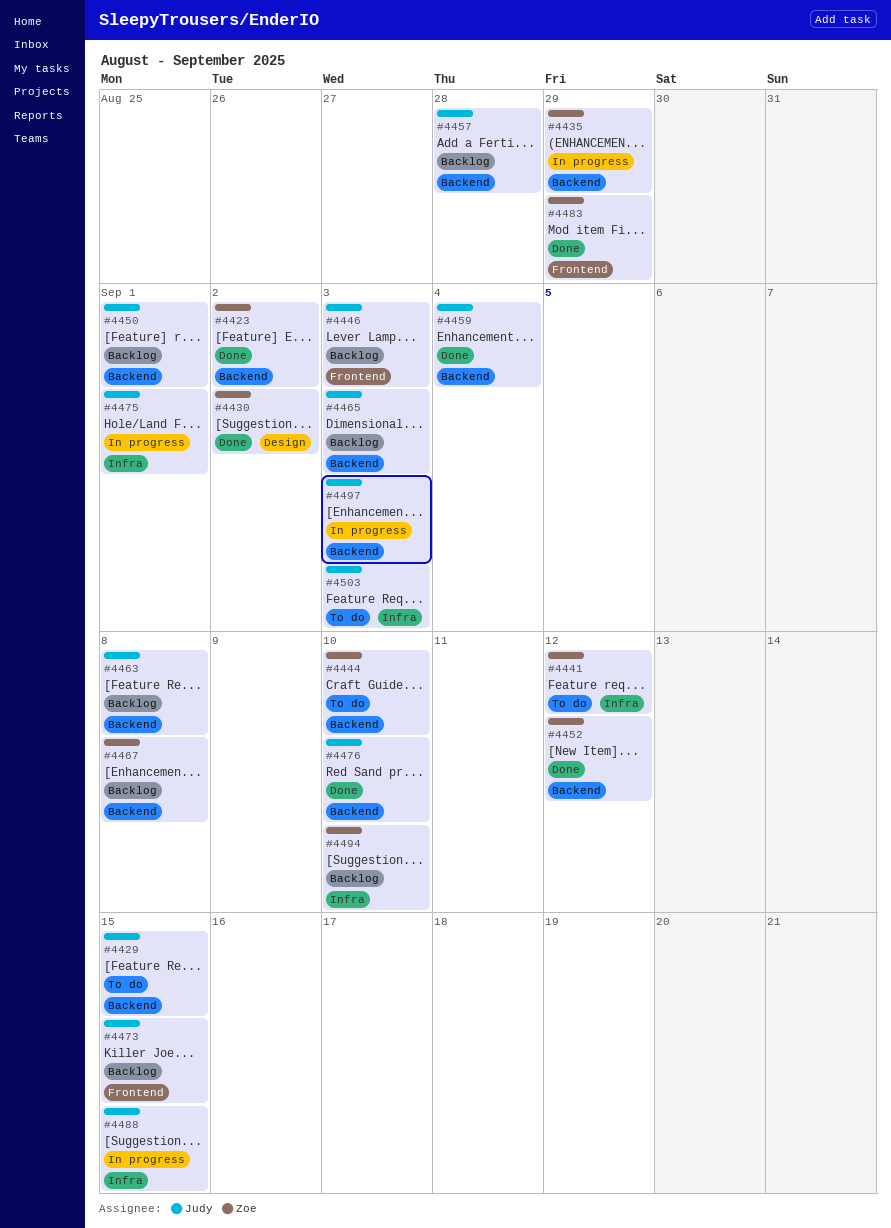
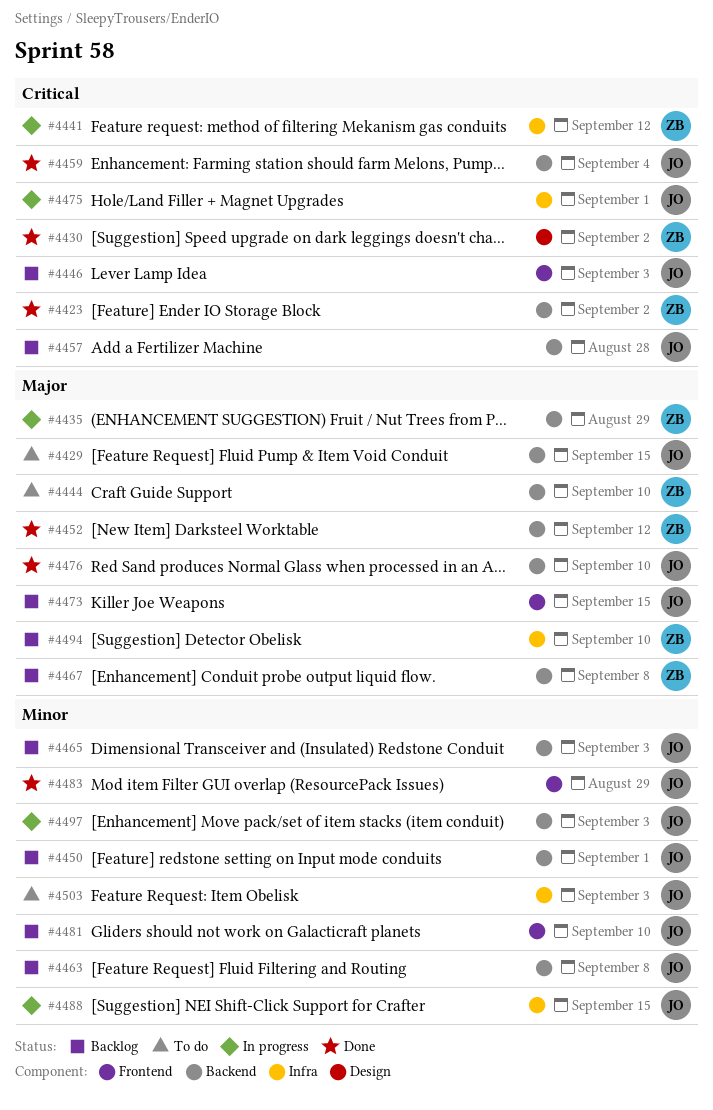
#4441, status: To do -> In progress
#4481: none -> present
#4483, owner: Zoe -> Judy

